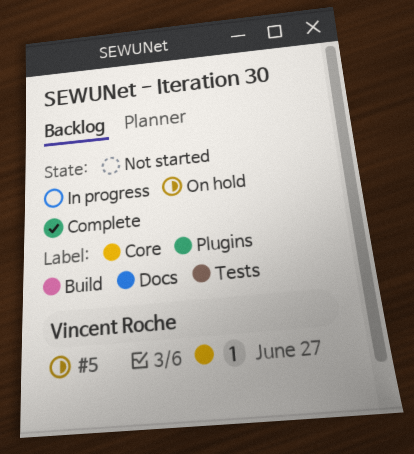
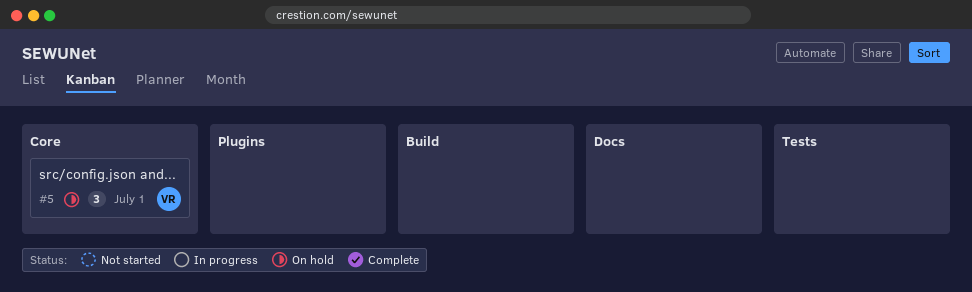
#5, estimate: 1 -> 3
#5, due: Jun 27 -> Jul 1

